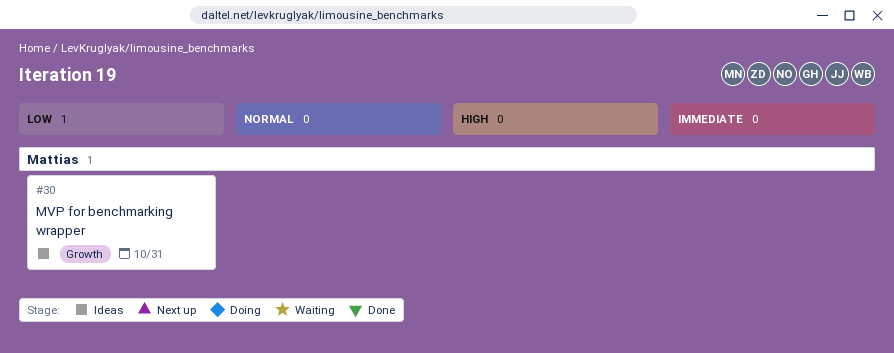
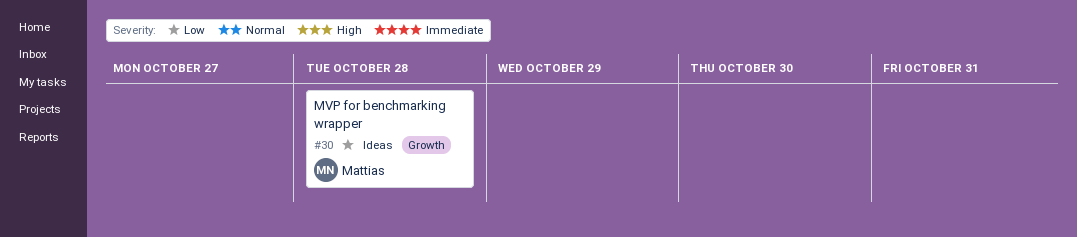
#30, due: Oct 31 -> Oct 28

